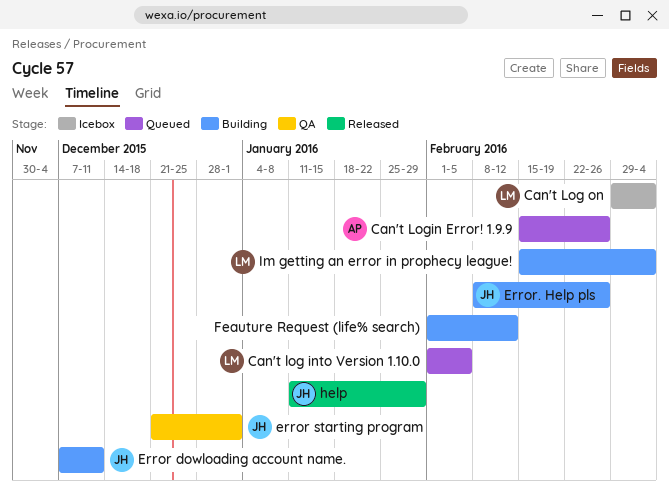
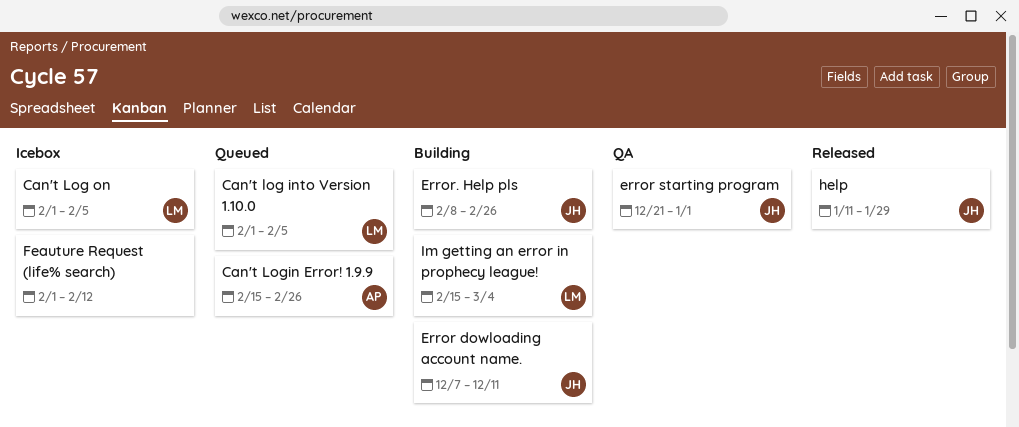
Can't Log on, start: Feb 29 -> Feb 1
Can't Log on, due: Mar 4 -> Feb 5
Feauture Request (life% search), status: Building -> Icebox

